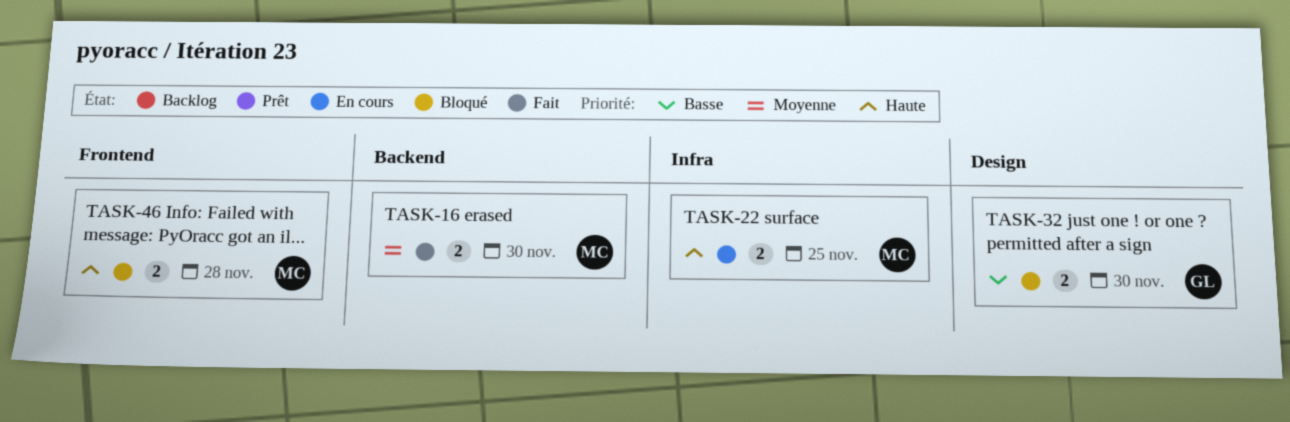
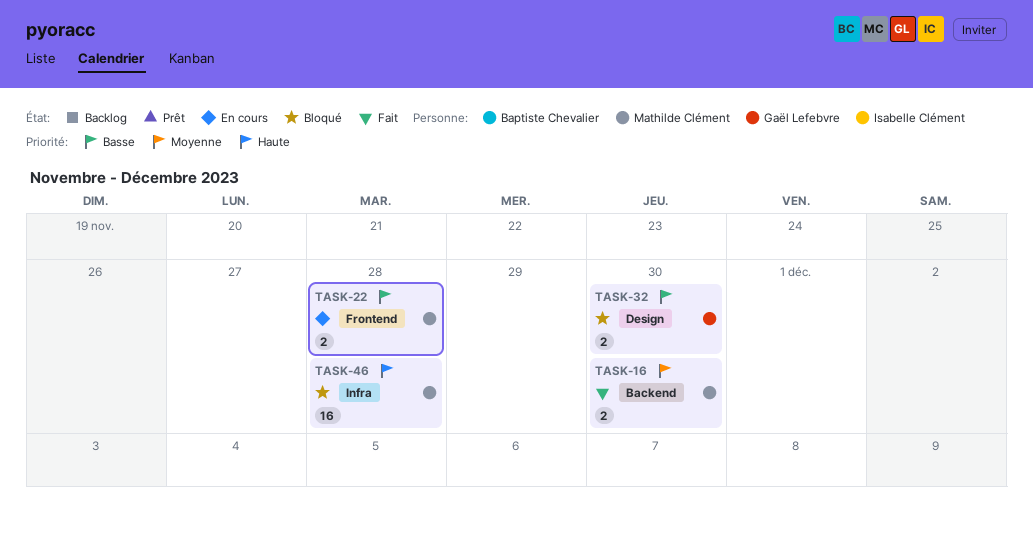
TASK-22, priority: Haute -> Basse
TASK-22, label: Infra -> Frontend
TASK-22, due: Nov 25 -> Nov 28
TASK-46, label: Frontend -> Infra
TASK-46, estimate: 2 -> 16

